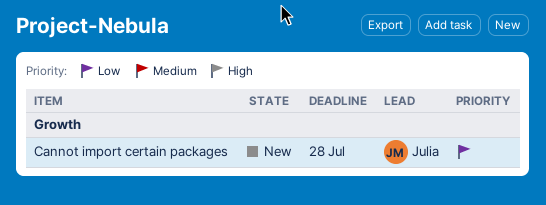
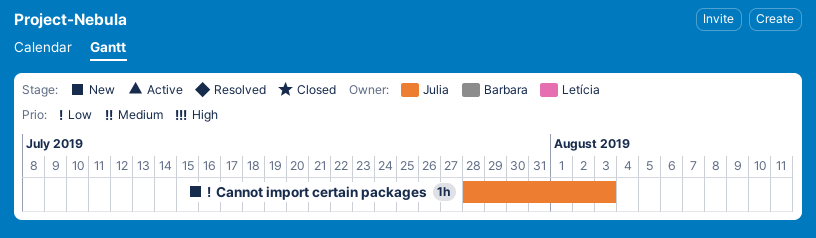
Cannot import certain packages, due: Jul 28 -> Aug 3

